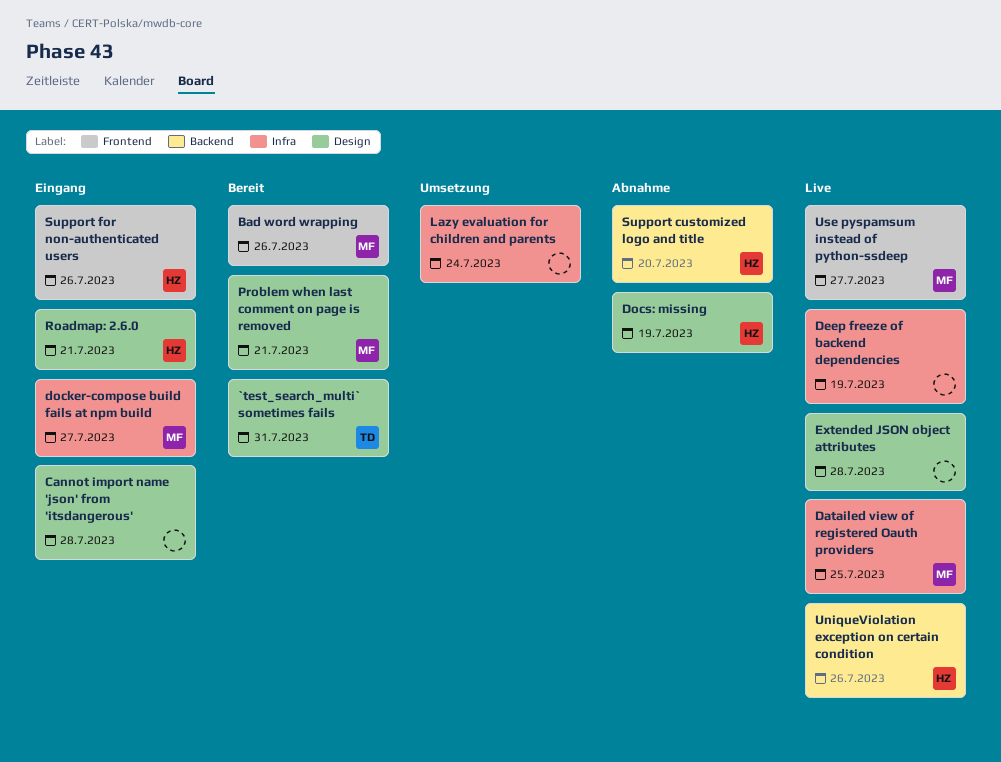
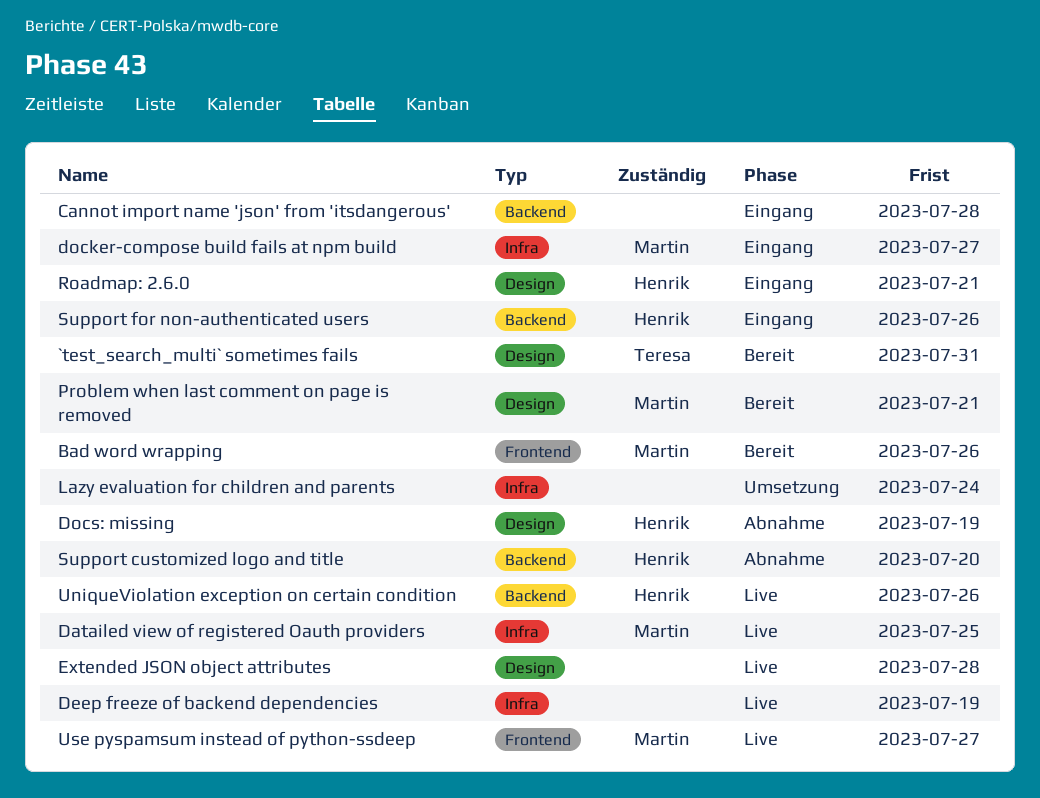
Cannot import name 'json' from 'itsdangerous', label: Design -> Backend
Support for non-authenticated users, label: Frontend -> Backend

